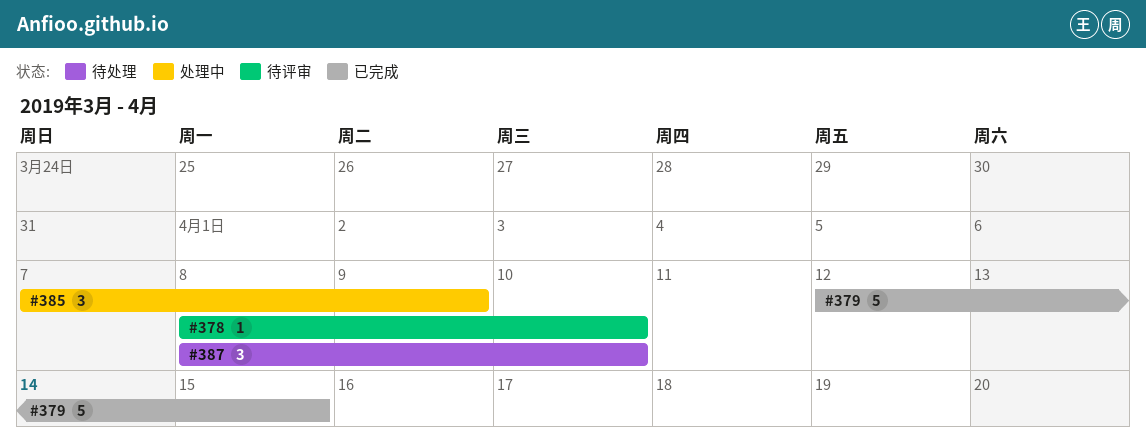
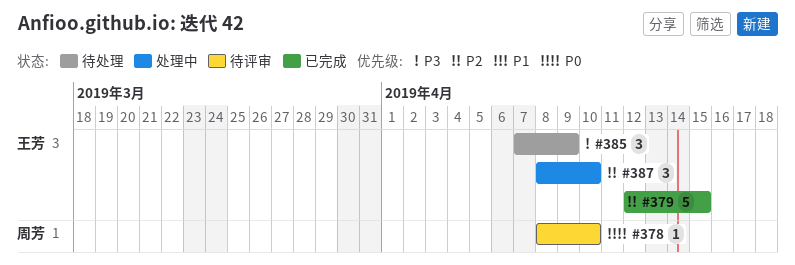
#385, status: 处理中 -> 待处理
#387, status: 待处理 -> 处理中

